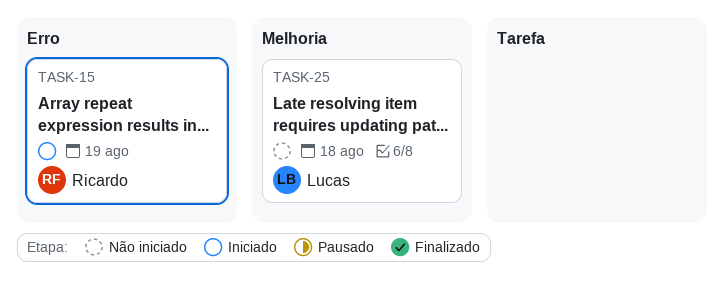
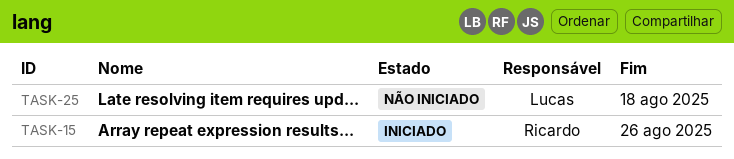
TASK-15, due: Aug 19 -> Aug 26

